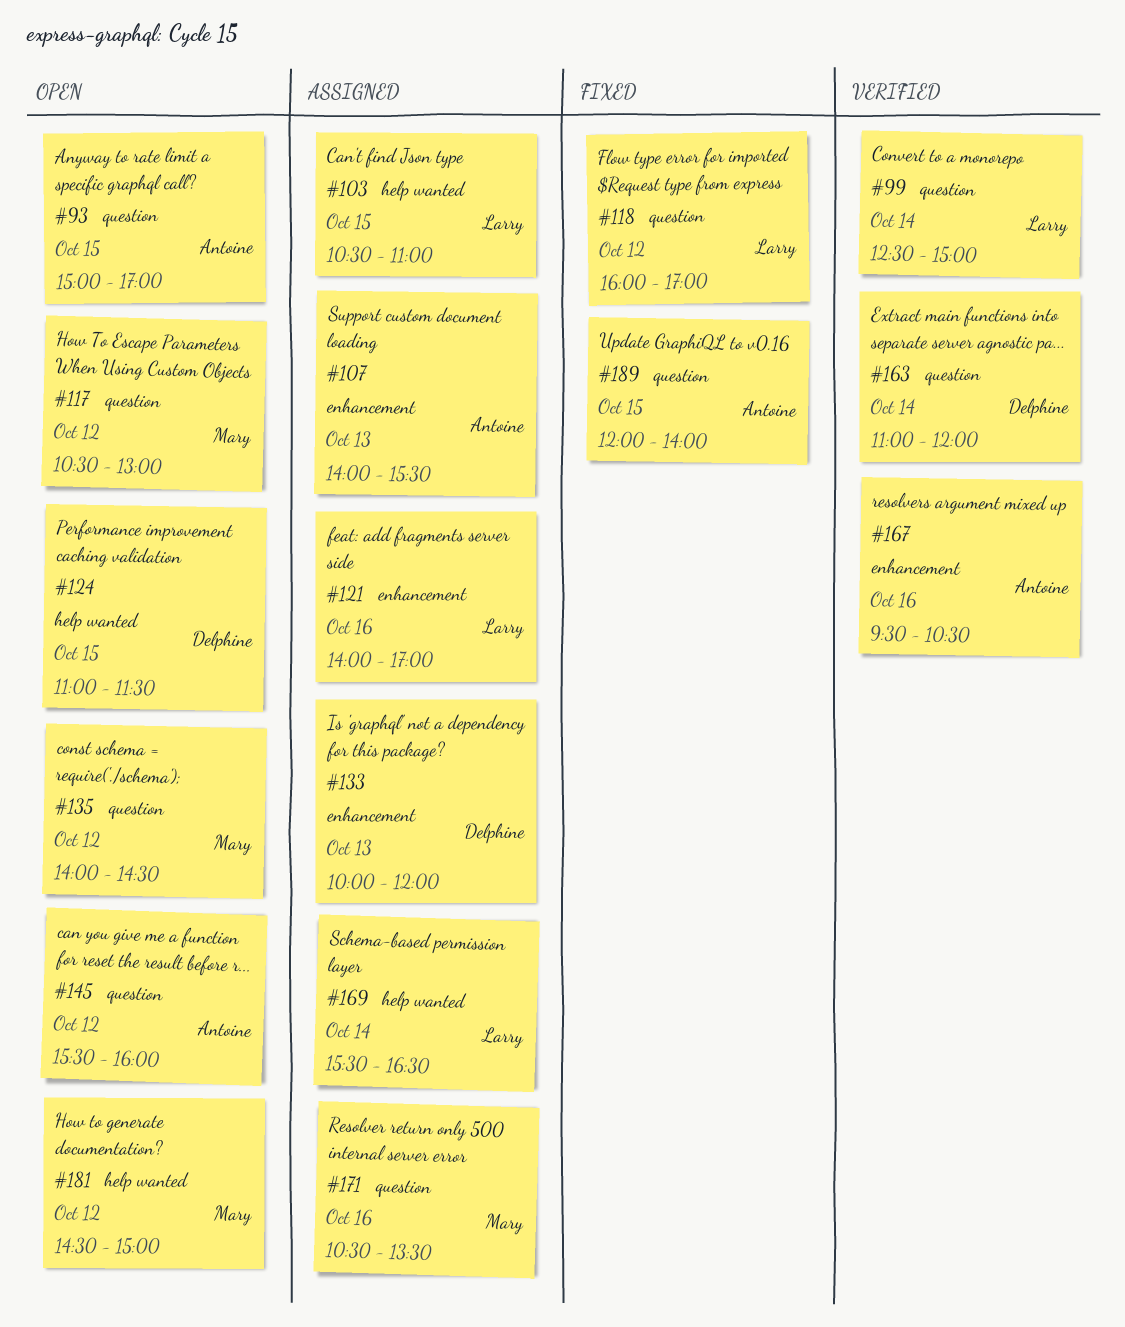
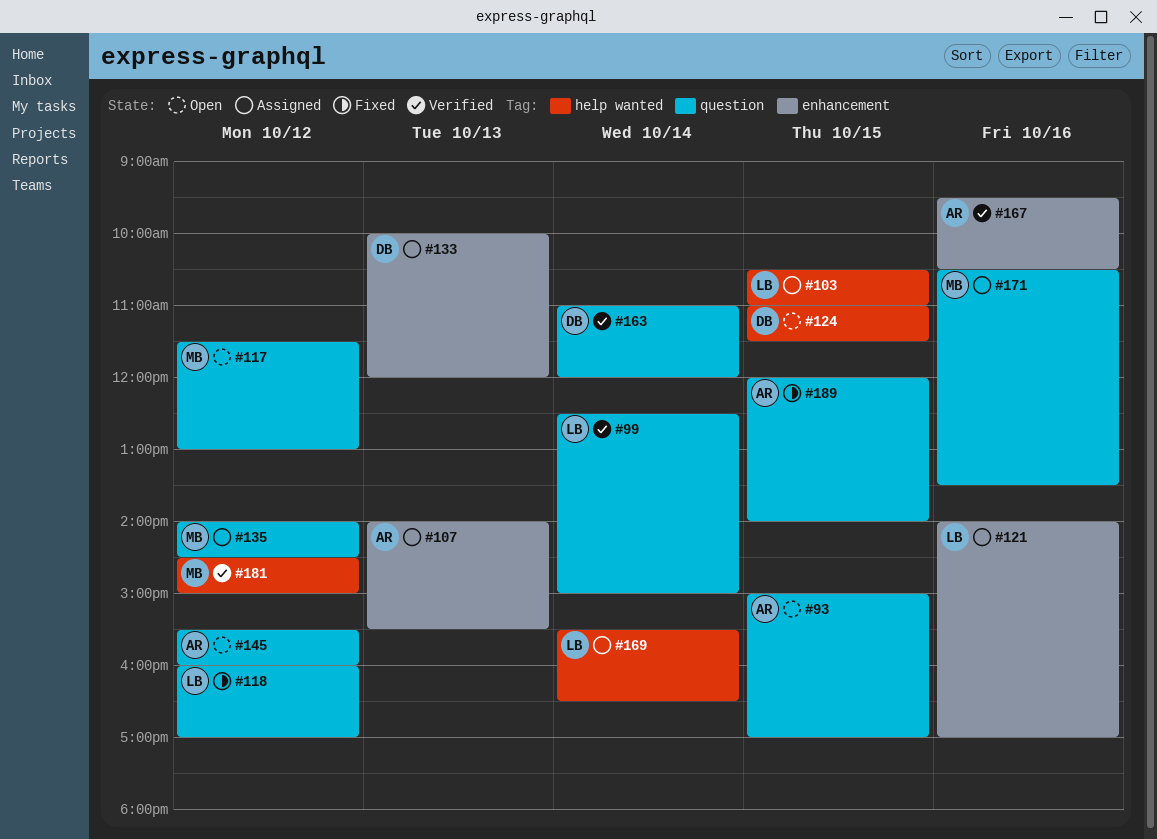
#117, begins: 10:30 -> 11:30
#135, status: Open -> Assigned
#181, status: Open -> Verified

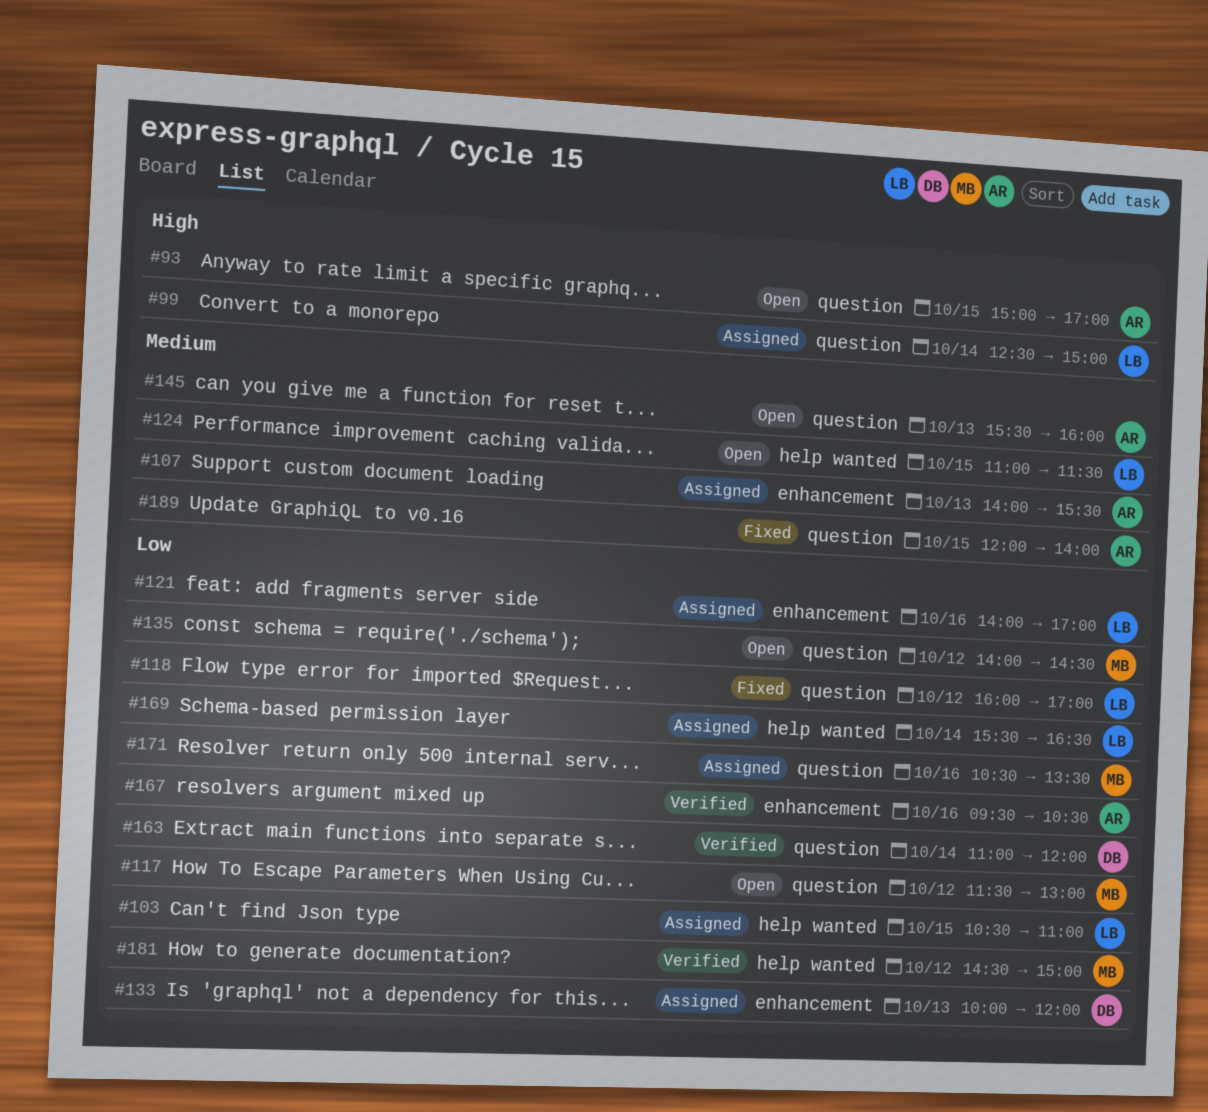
#99, status: Verified -> Assigned
#124, owner: DB -> LB
#135, status: Assigned -> Open
#145, day: Oct 12 -> Oct 13

